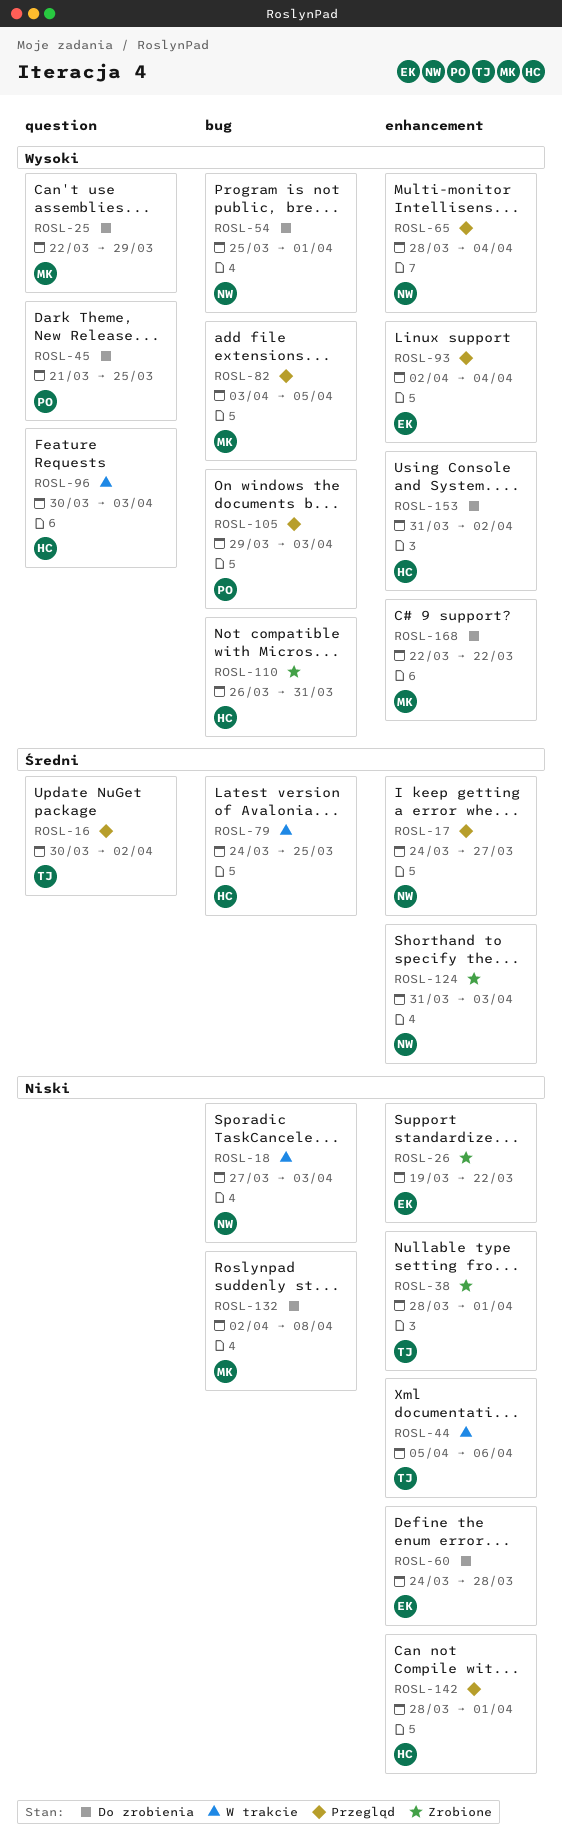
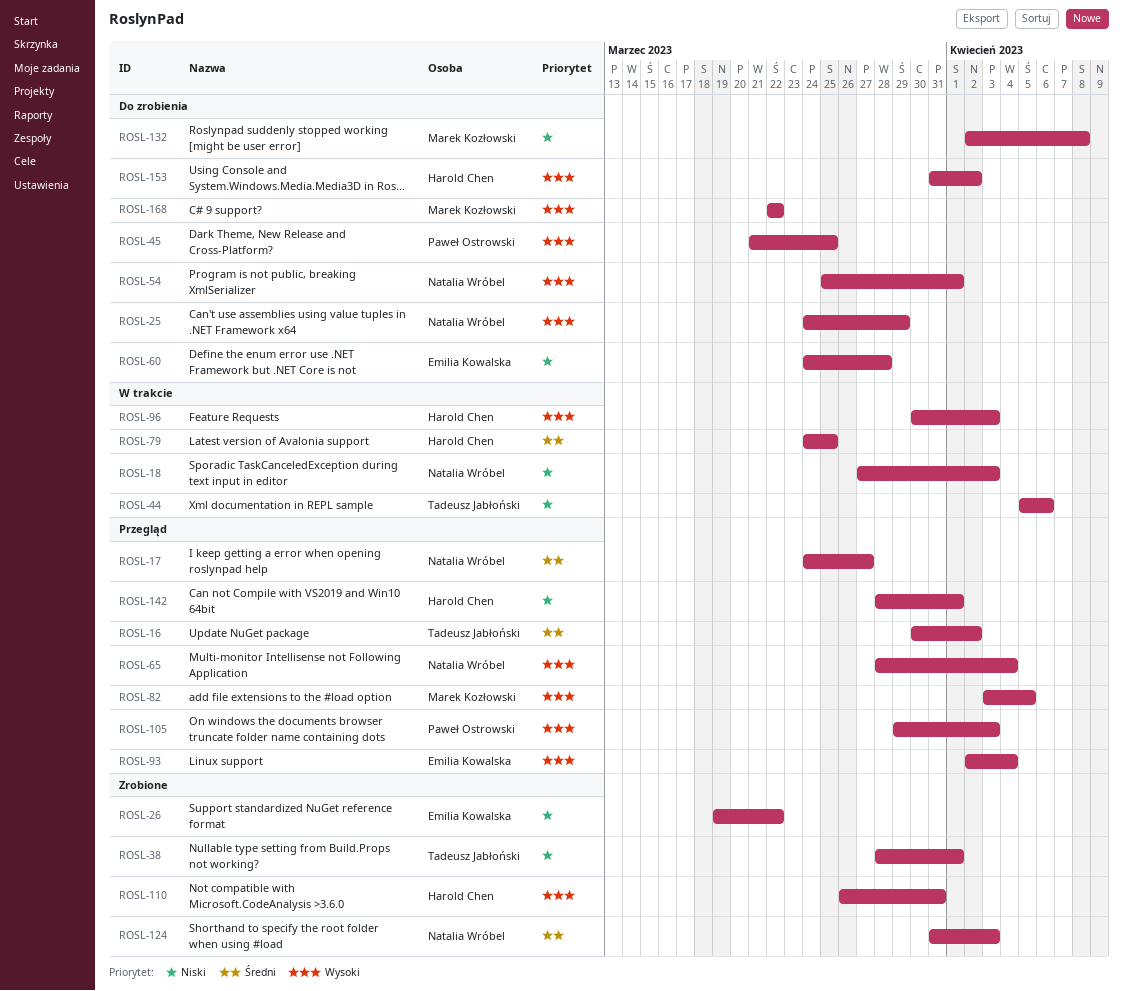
ROSL-25, owner: Marek Kozłowski -> Natalia Wróbel
ROSL-25, start: Mar 22 -> Mar 24

